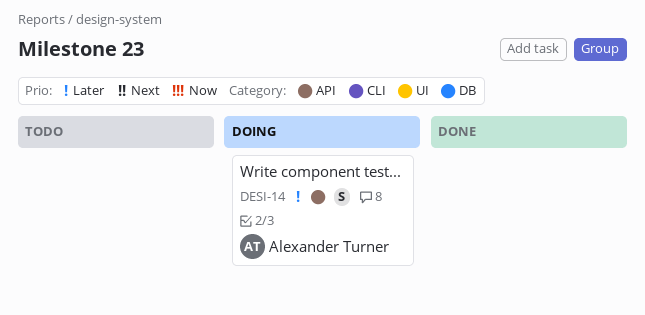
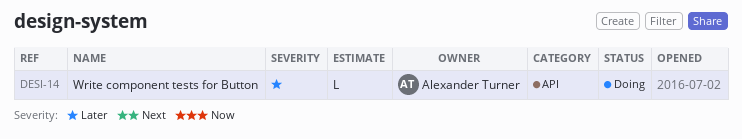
DESI-14, estimate: S -> L

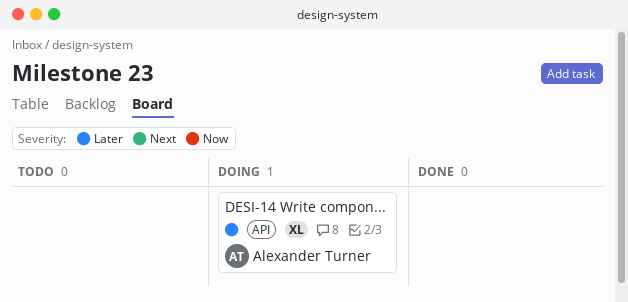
DESI-14, estimate: L -> XL

